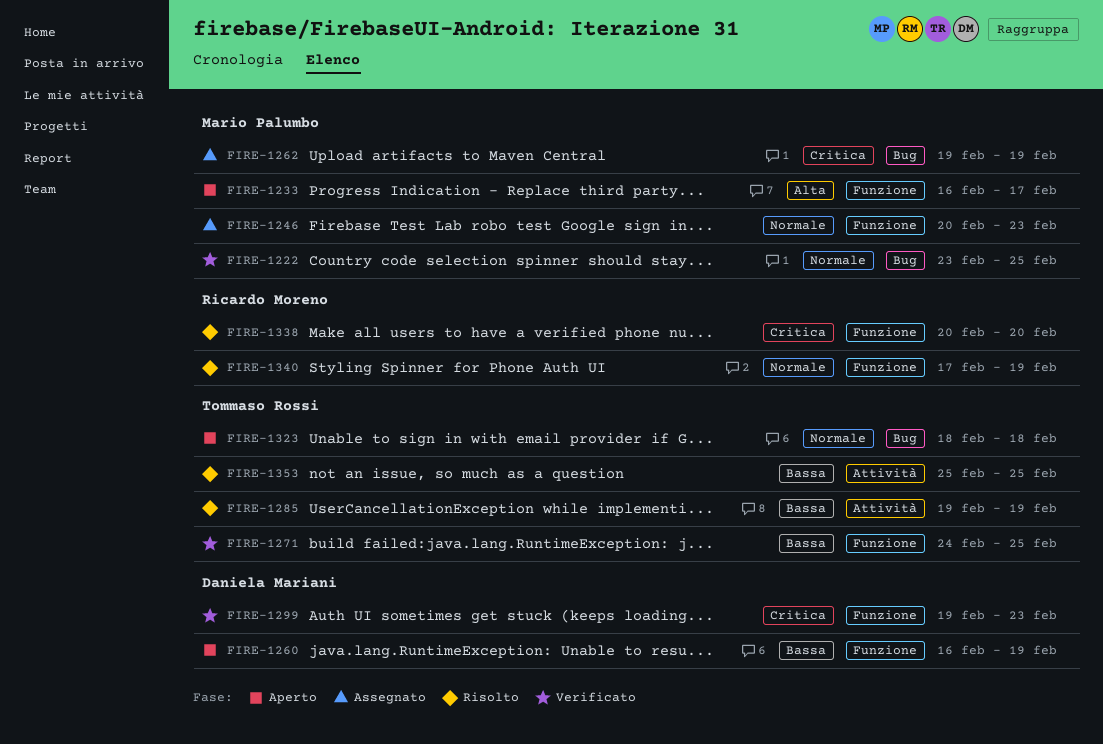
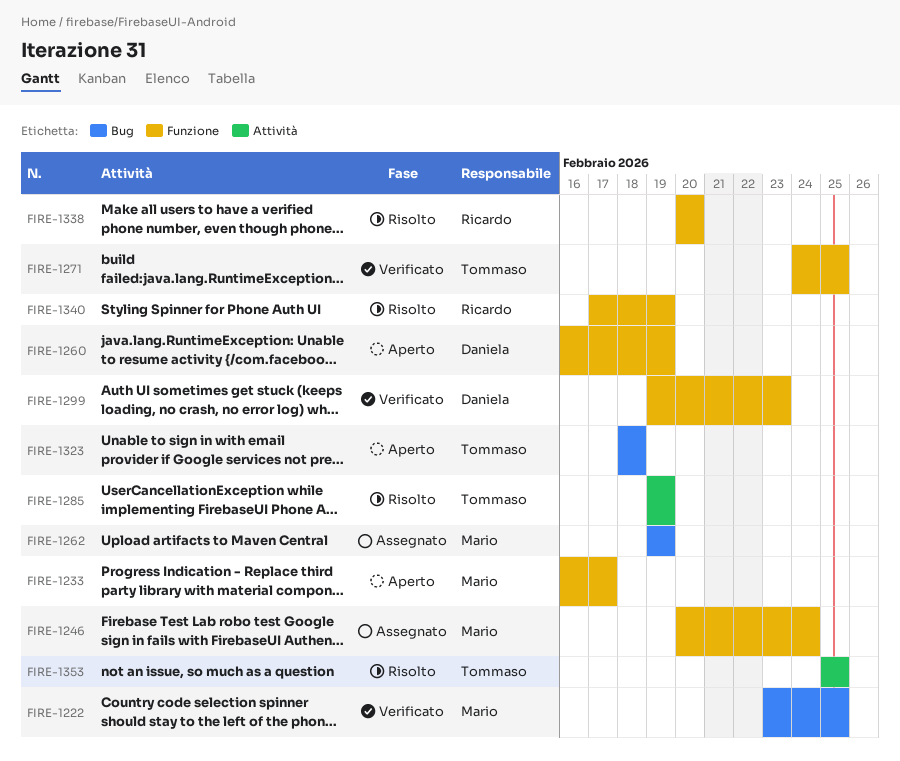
FIRE-1246, due: Feb 23 -> Feb 24

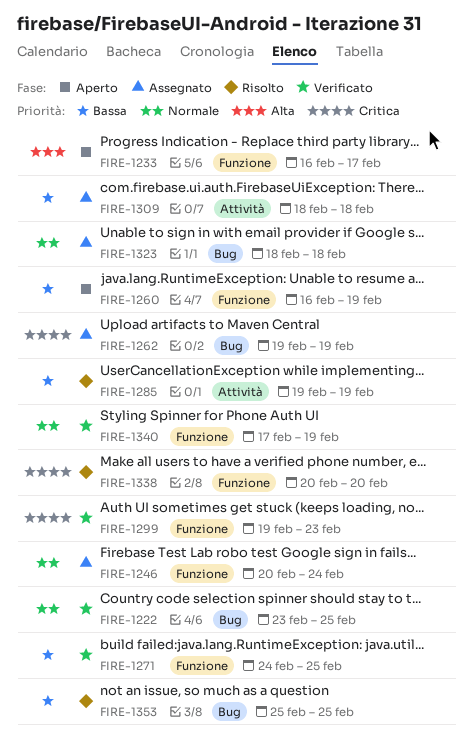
FIRE-1309: none -> present
FIRE-1323, status: Aperto -> Assegnato
FIRE-1340, status: Risolto -> Verificato
FIRE-1353, label: Attività -> Bug

